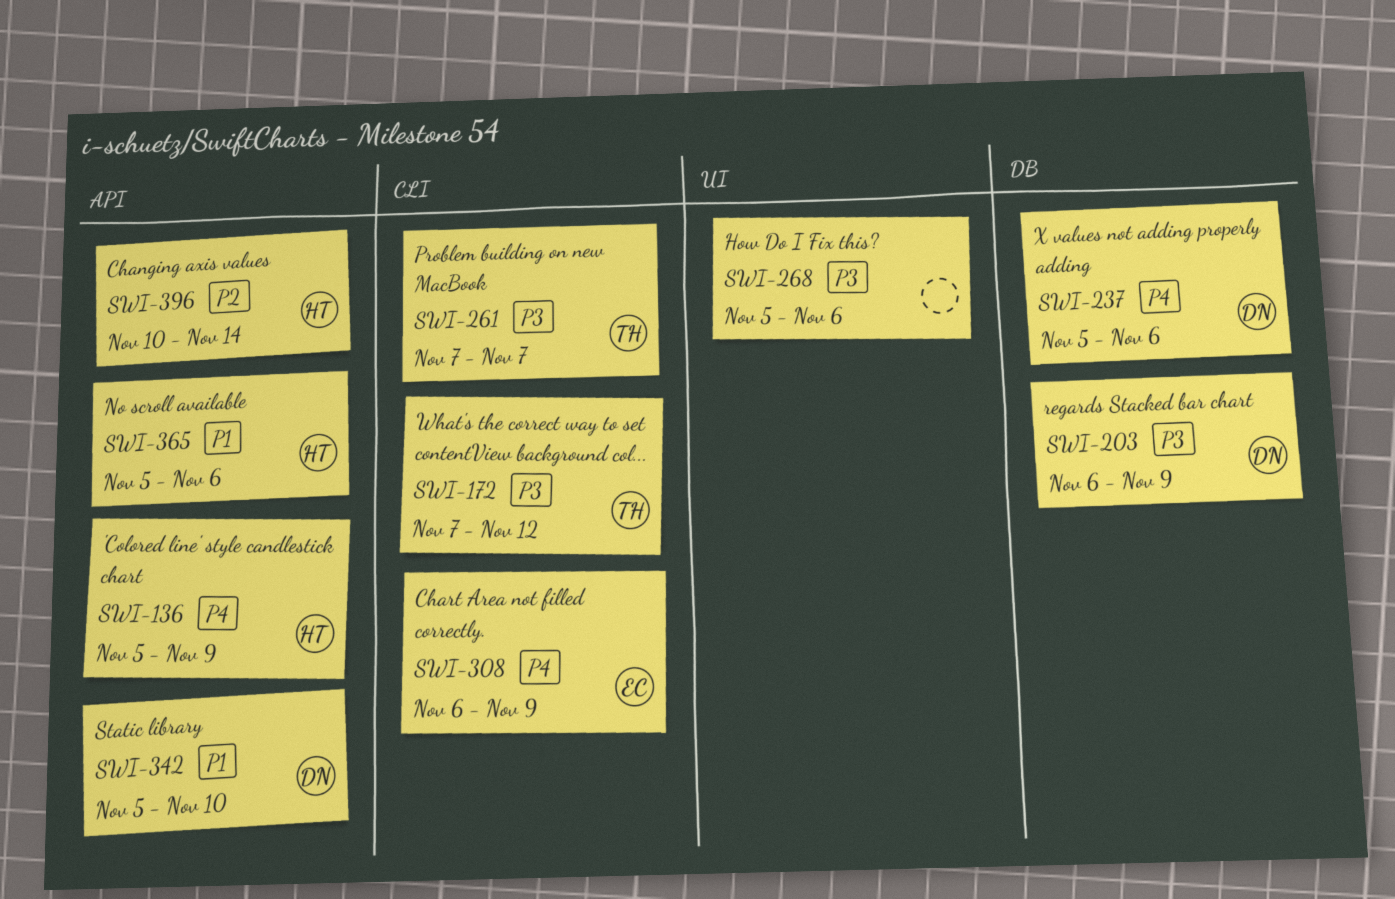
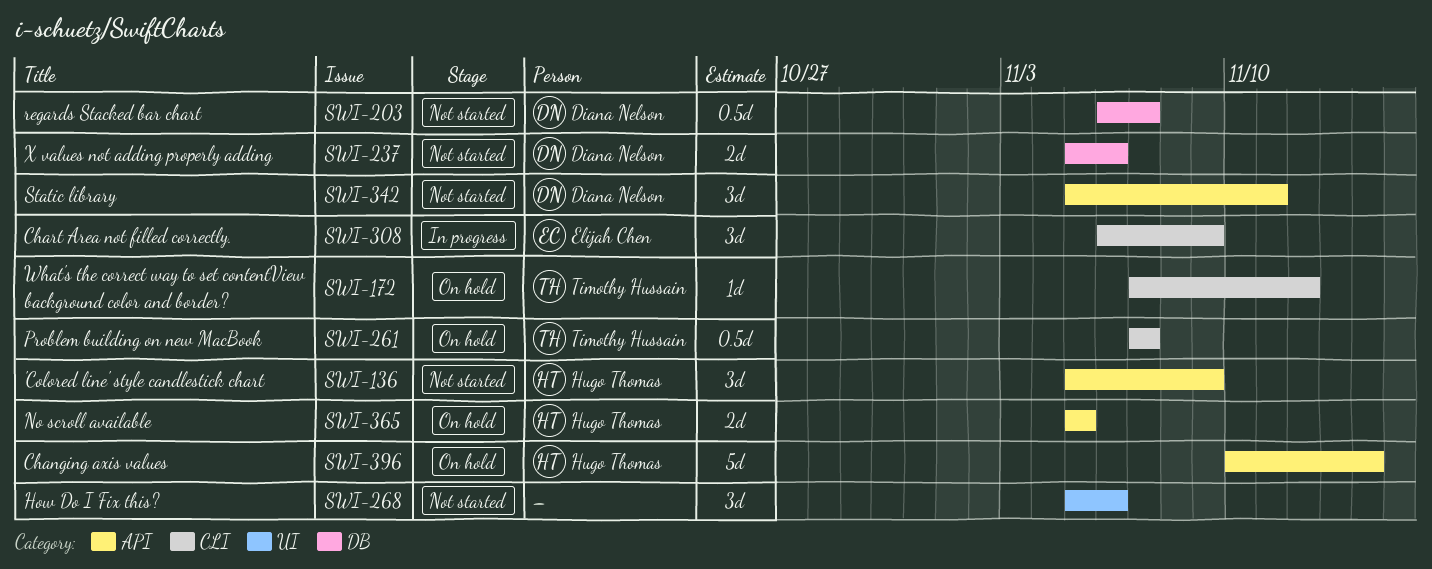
SWI-203, due: Nov 9 -> Nov 7
SWI-342, due: Nov 10 -> Nov 11
SWI-365, due: Nov 6 -> Nov 5

